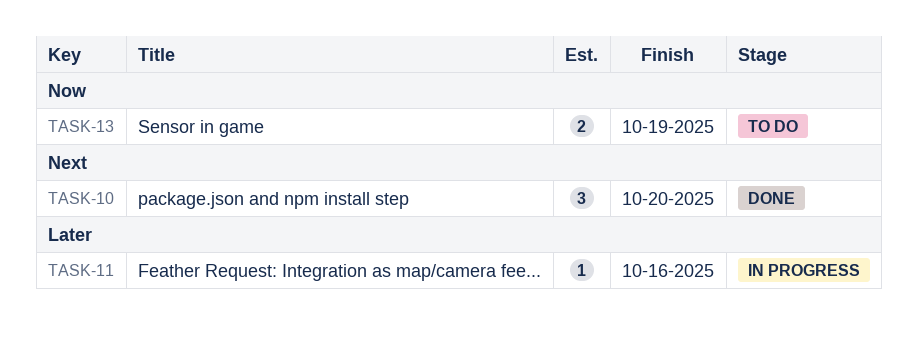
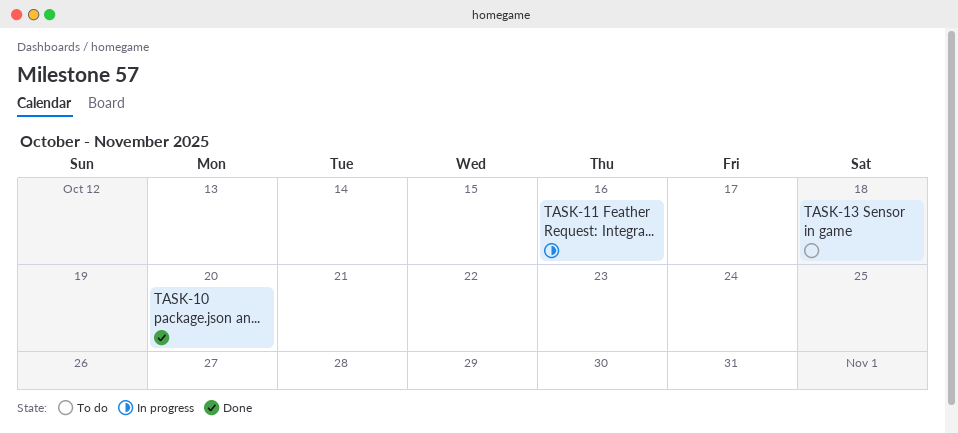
TASK-13, due: Oct 19 -> Oct 18

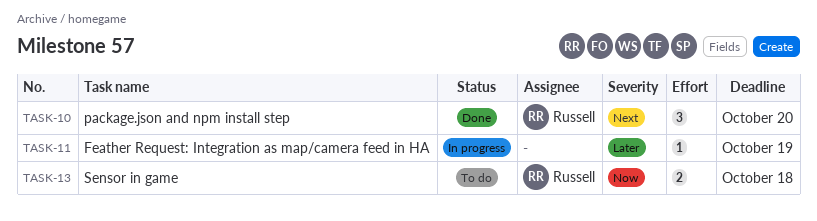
TASK-11, due: Oct 16 -> Oct 19

